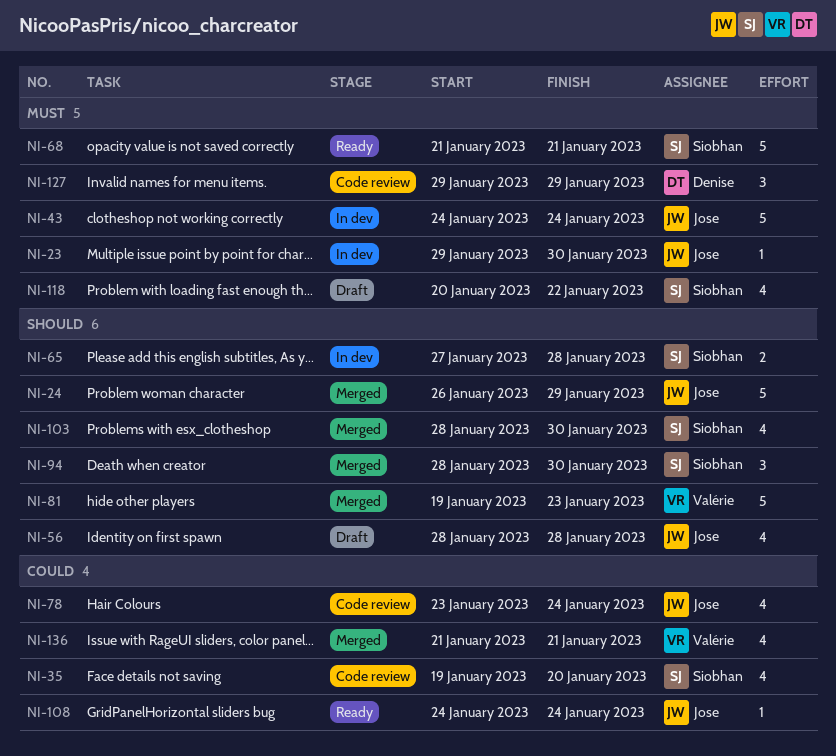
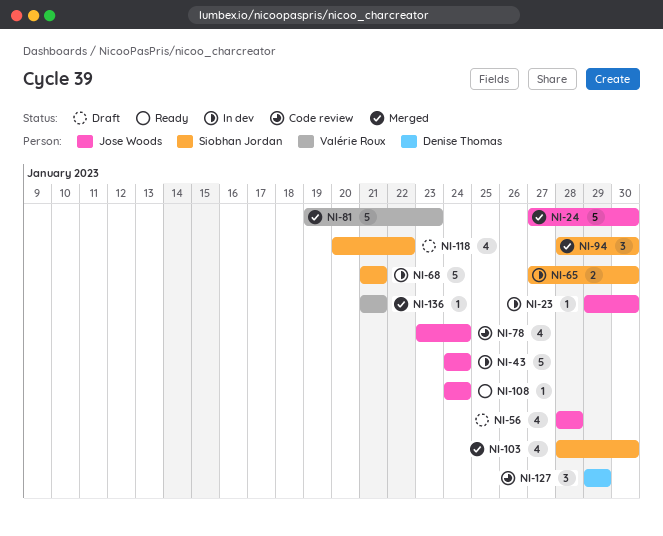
NI-24, start: Jan 26 -> Jan 27
NI-24, due: Jan 29 -> Jan 30
NI-35: present -> none
NI-65, due: Jan 28 -> Jan 30
NI-68, status: Ready -> In dev
NI-136, estimate: 4 -> 1

